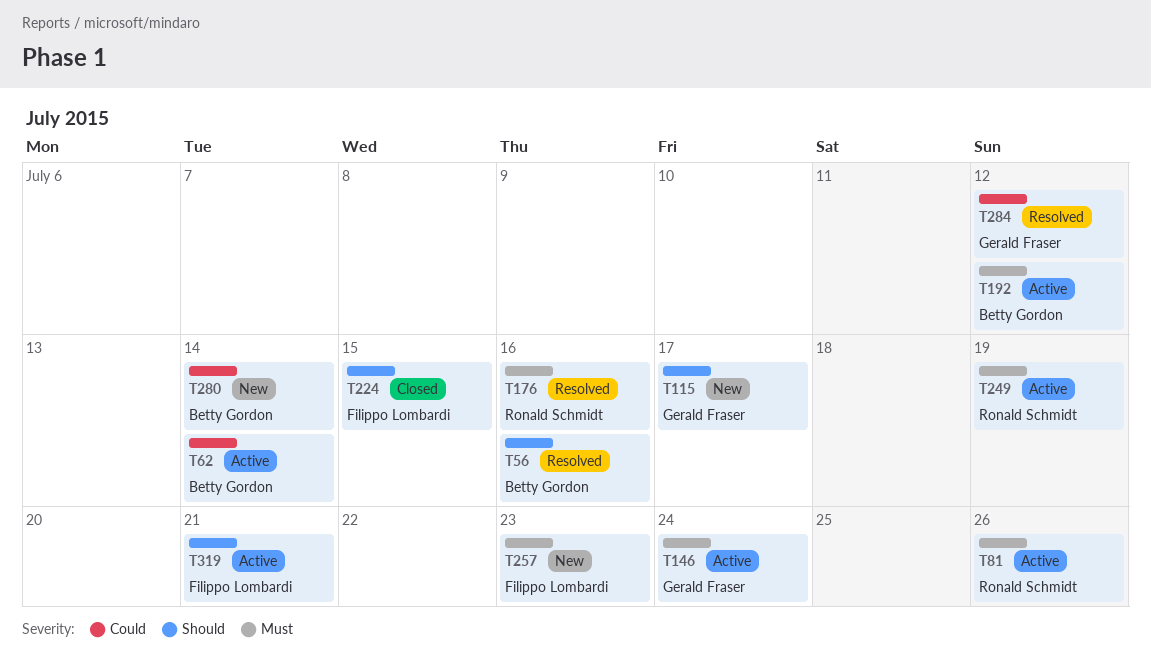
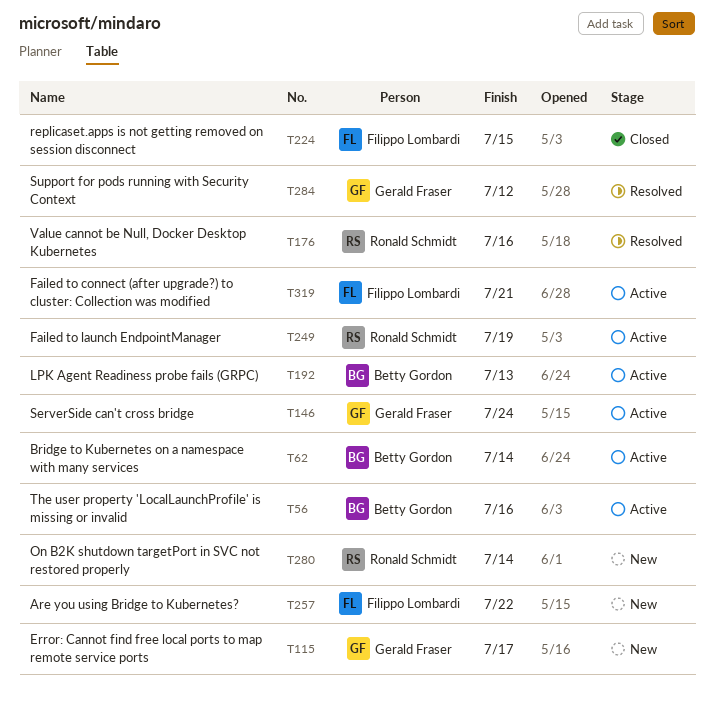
T56, status: Resolved -> Active
T81: present -> none
T192, due: Jul 12 -> Jul 13
T257, due: Jul 23 -> Jul 22
T280, owner: Betty Gordon -> Ronald Schmidt

